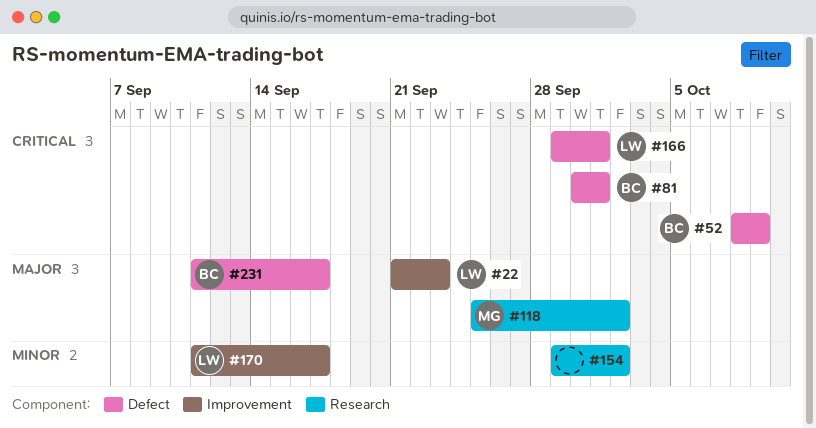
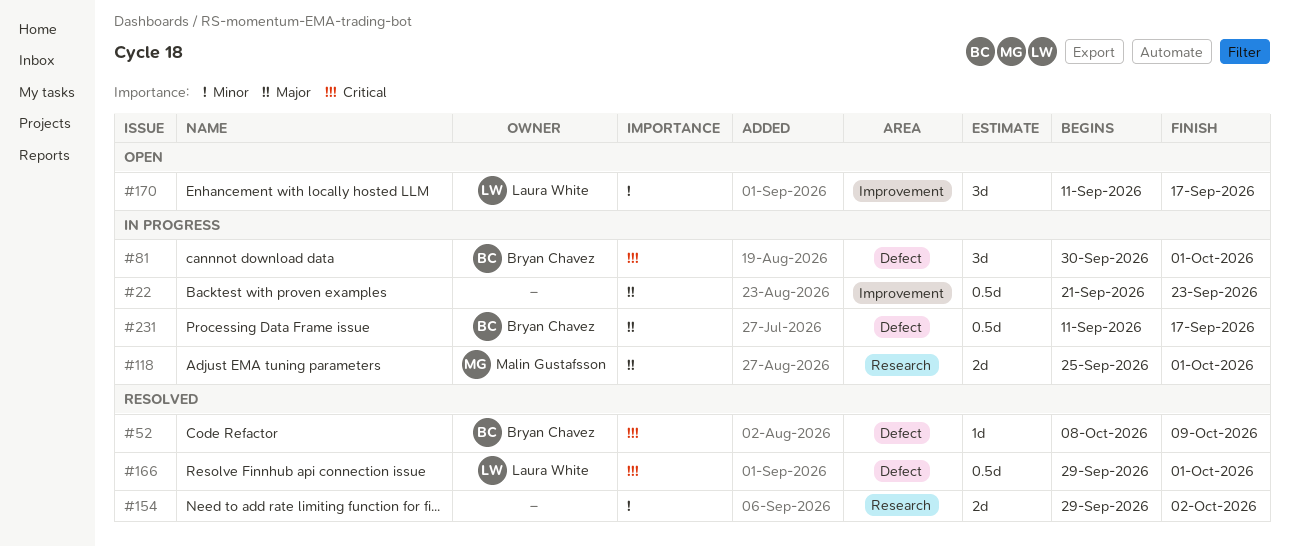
#22, owner: Laura White -> none
#118, due: Oct 2 -> Oct 1

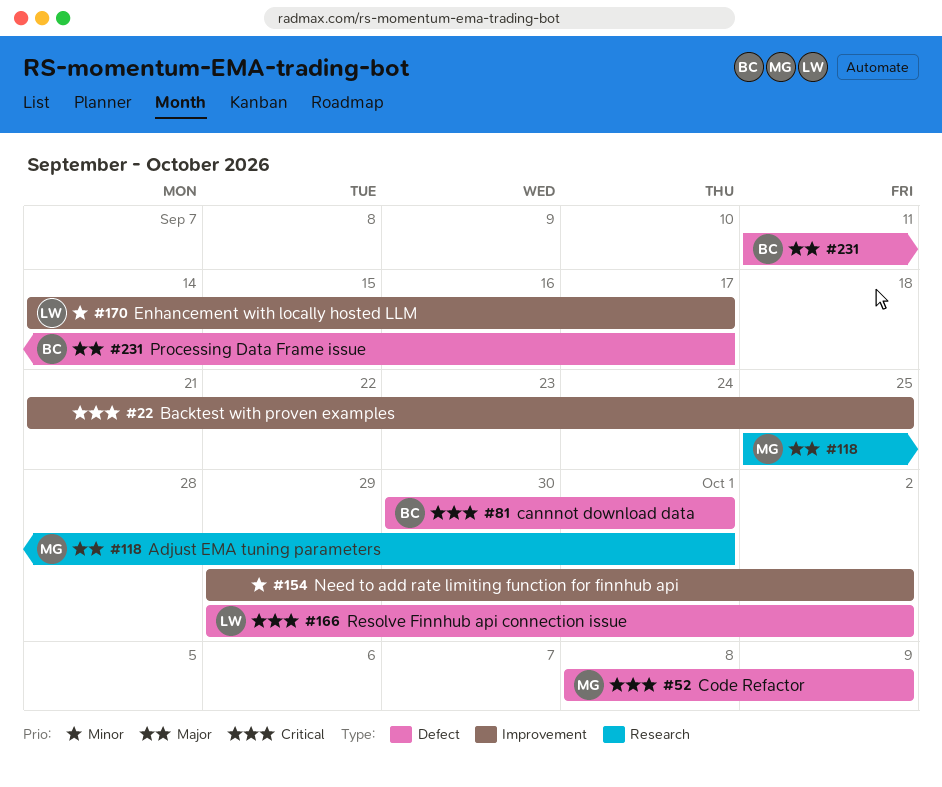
#22, priority: Major -> Critical
#22, due: Sep 23 -> Sep 25
#52, owner: Bryan Chavez -> Malin Gustafsson
#154, label: Research -> Improvement
#166, due: Oct 1 -> Oct 2
#170, start: Sep 11 -> Sep 14

